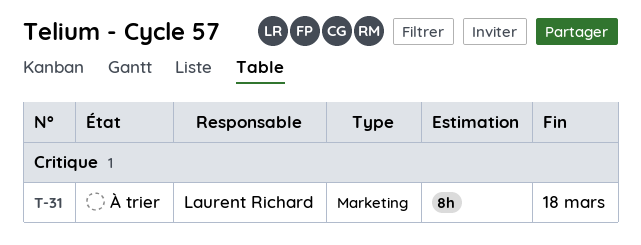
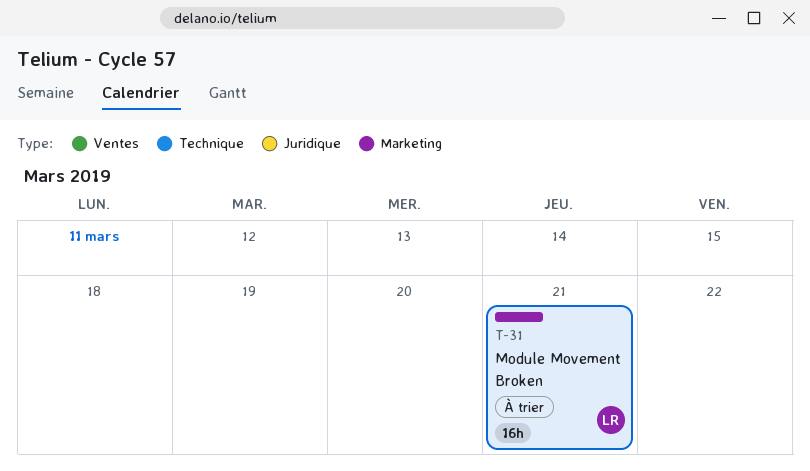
T-31, estimate: 8h -> 16h
T-31, due: Mar 18 -> Mar 21

